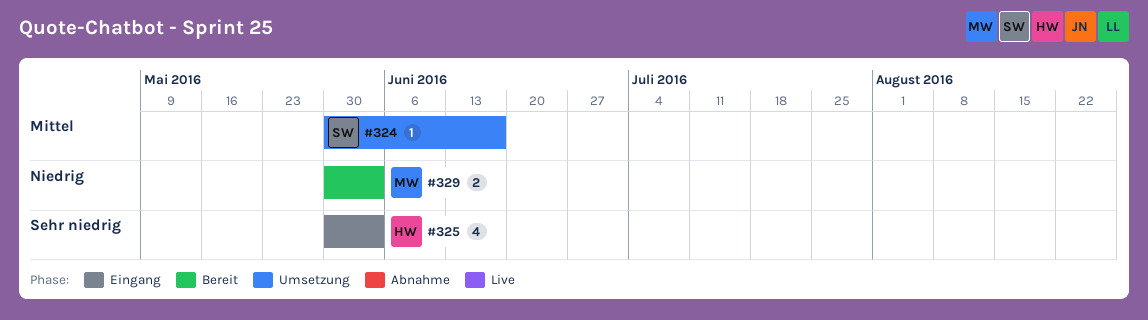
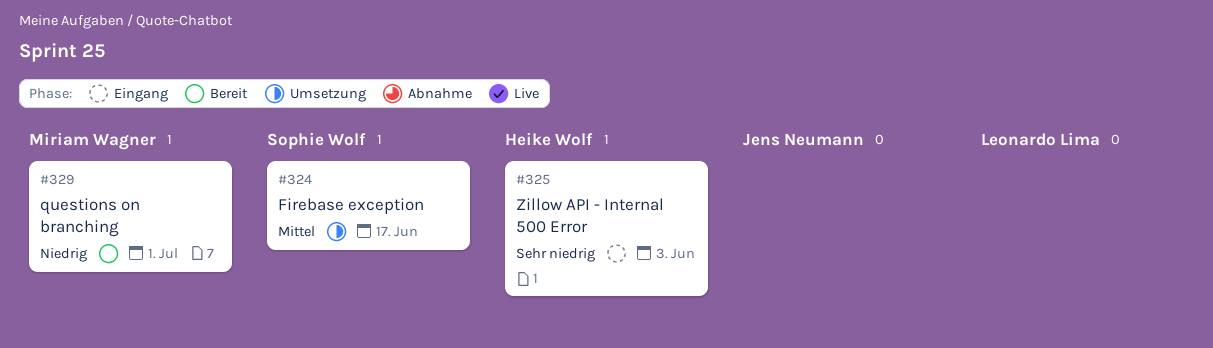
#329, due: Jun 3 -> Jul 1

